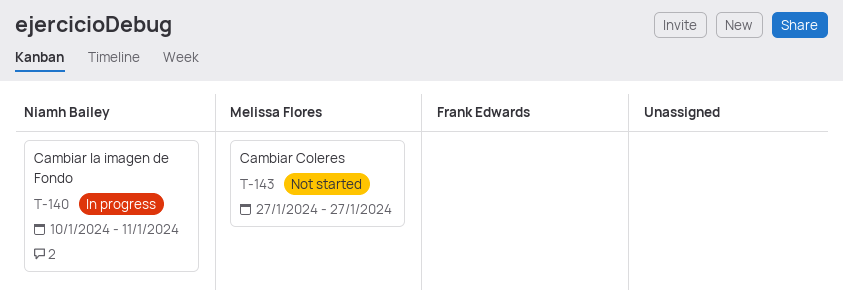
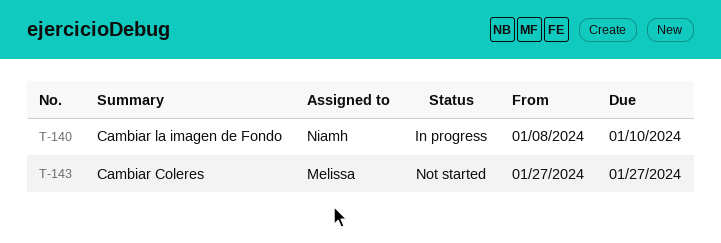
T-140, start: Jan 10 -> Jan 8
T-140, due: Jan 11 -> Jan 10

